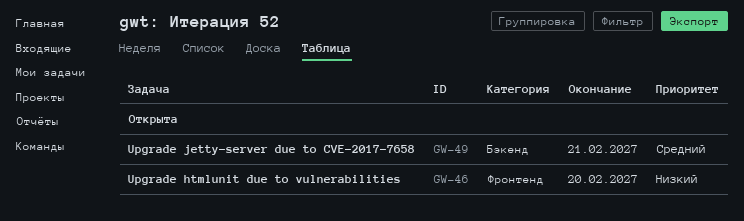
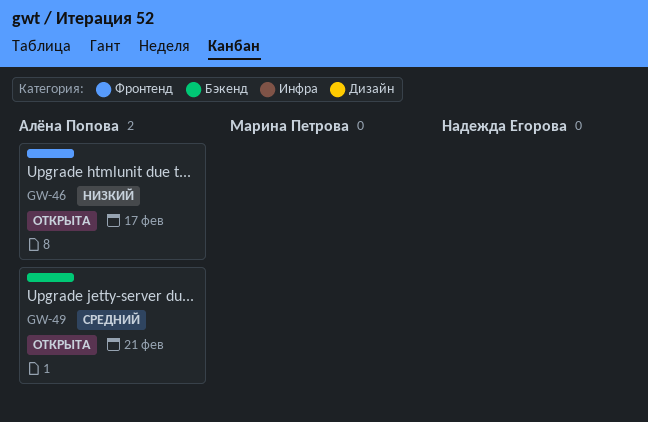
GW-46, due: Feb 20 -> Feb 17

